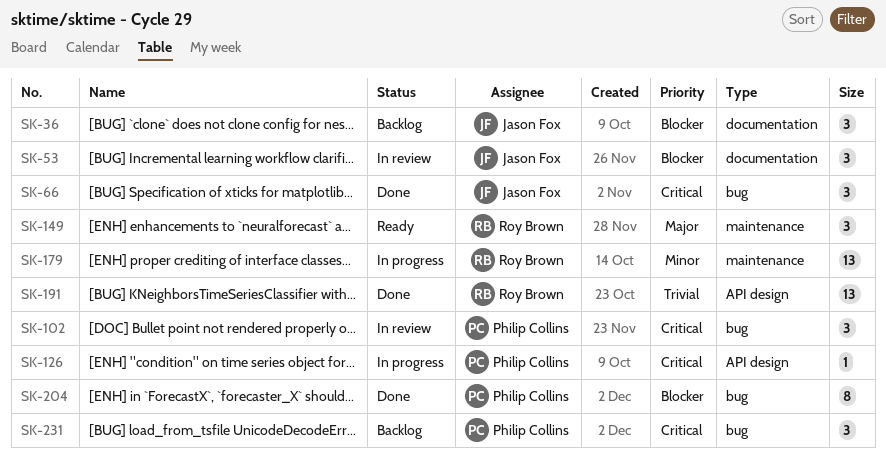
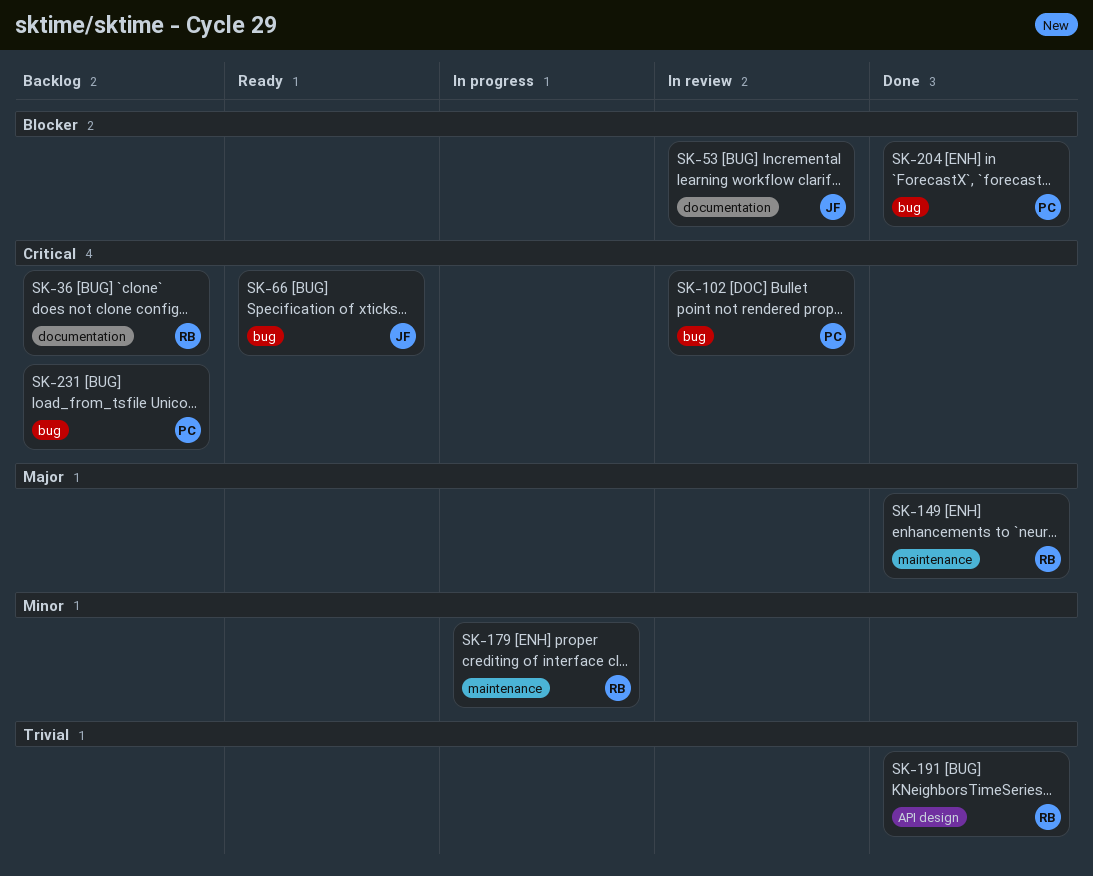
SK-36, owner: Jason Fox -> Roy Brown
SK-36, priority: Blocker -> Critical
SK-66, status: Done -> Ready
SK-126: present -> none
SK-149, status: Ready -> Done

